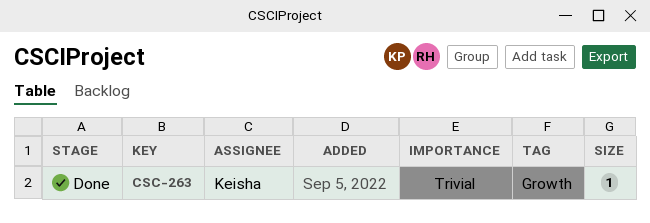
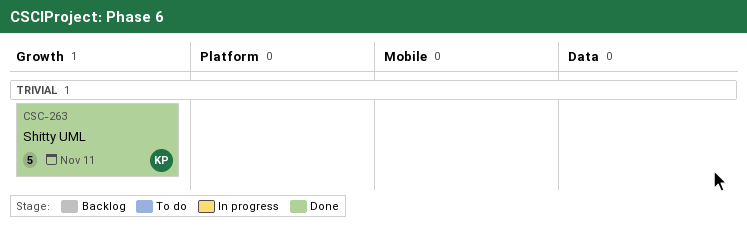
CSC-263, estimate: 1 -> 5

